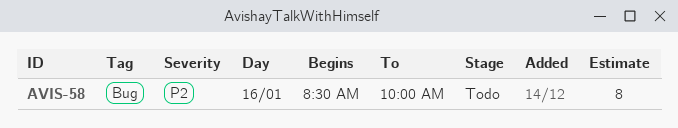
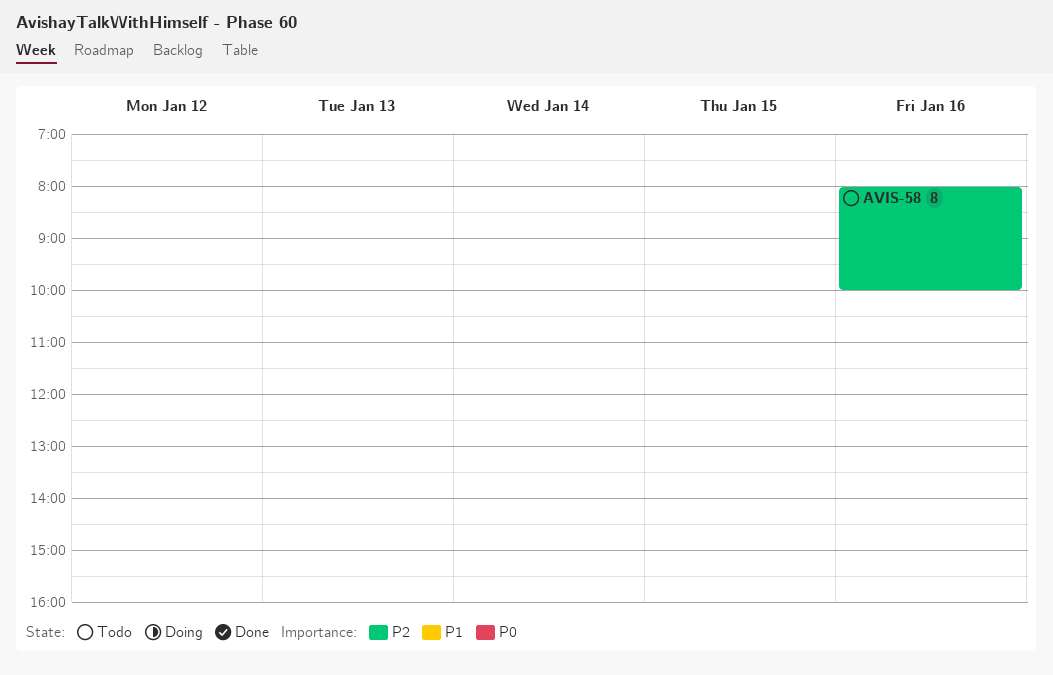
AVIS-58, begins: 08:30 -> 08:00

